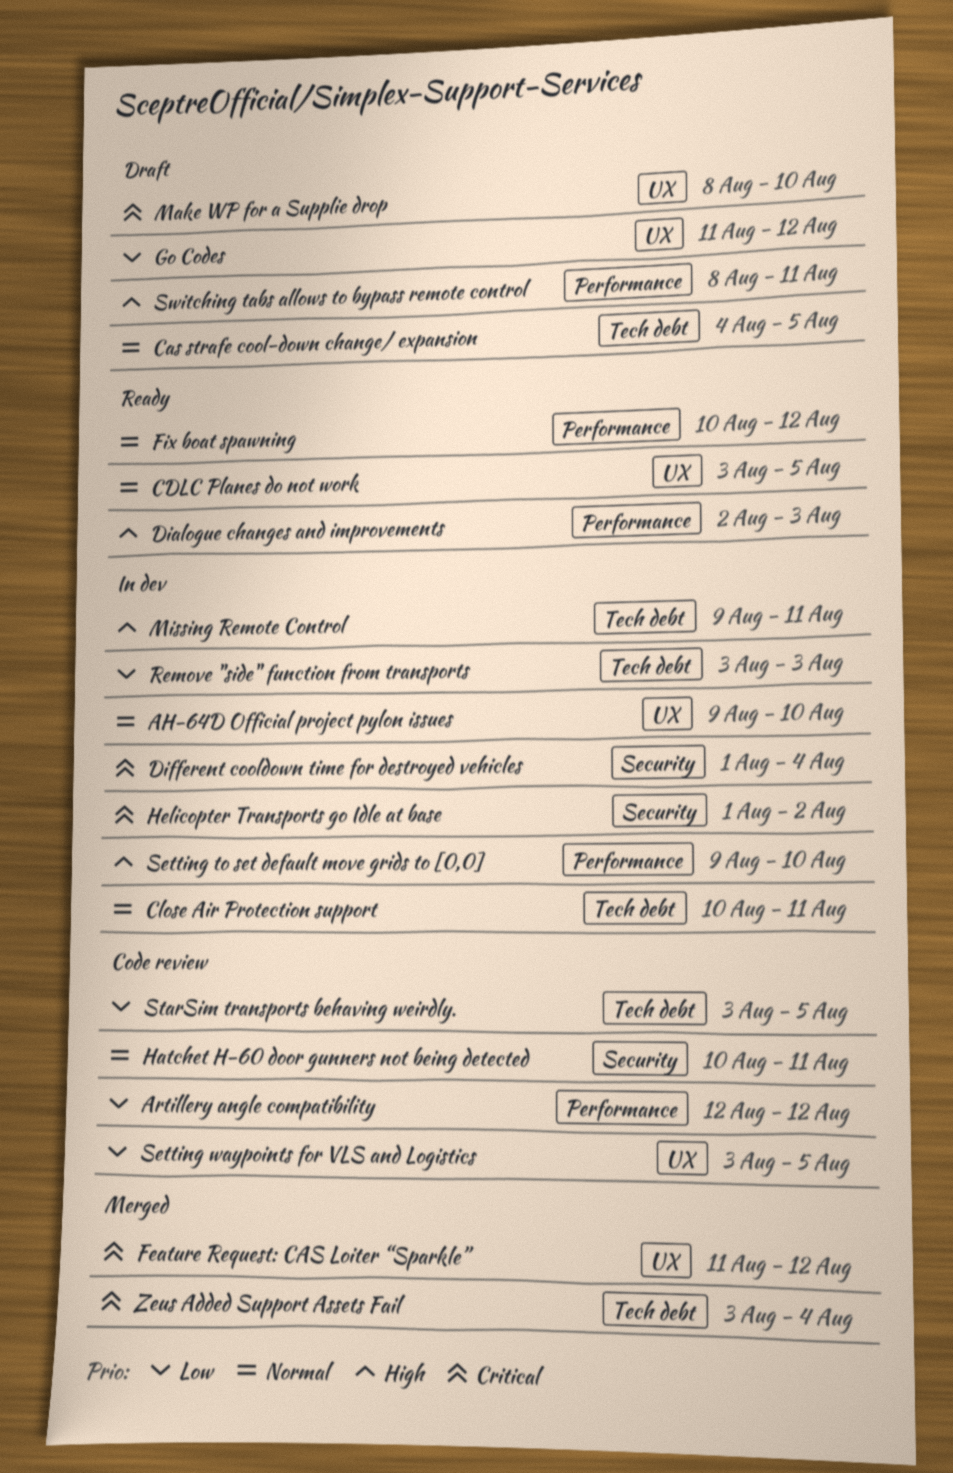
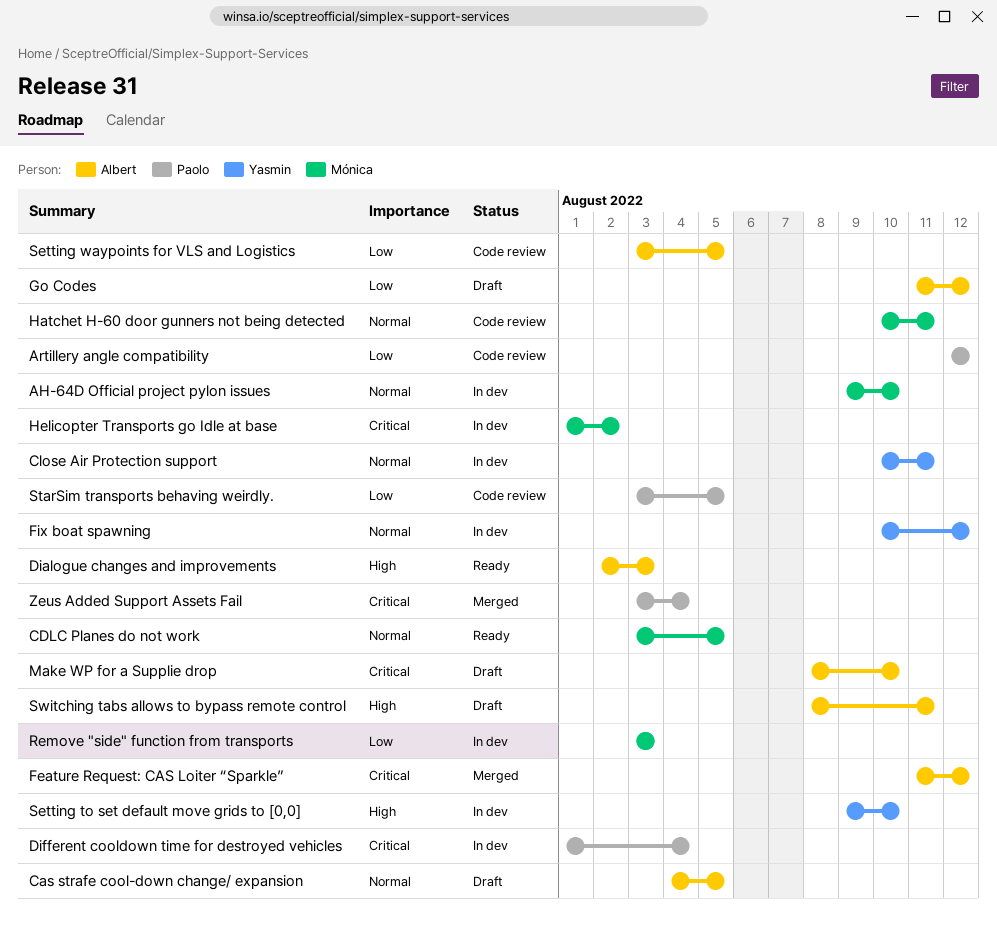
Fix boat spawning, status: Ready -> In dev
Missing Remote Control: present -> none

